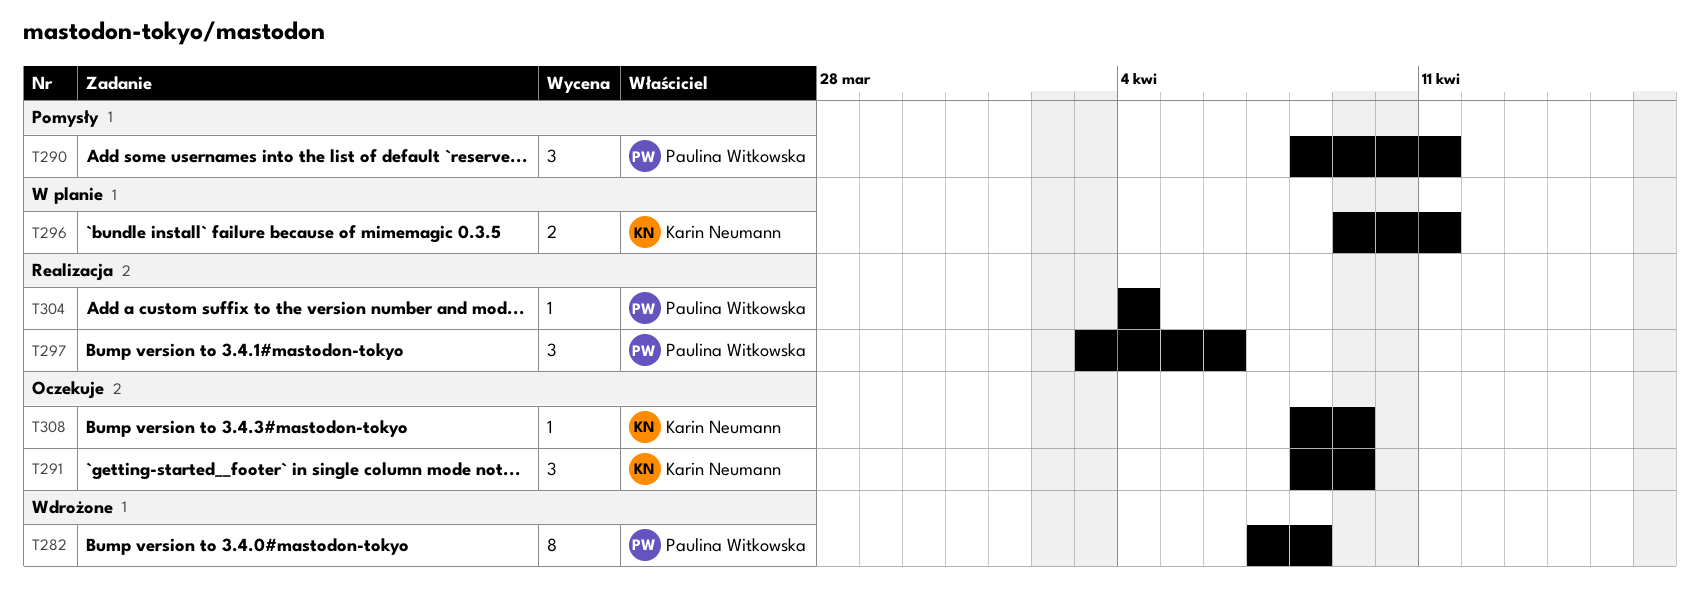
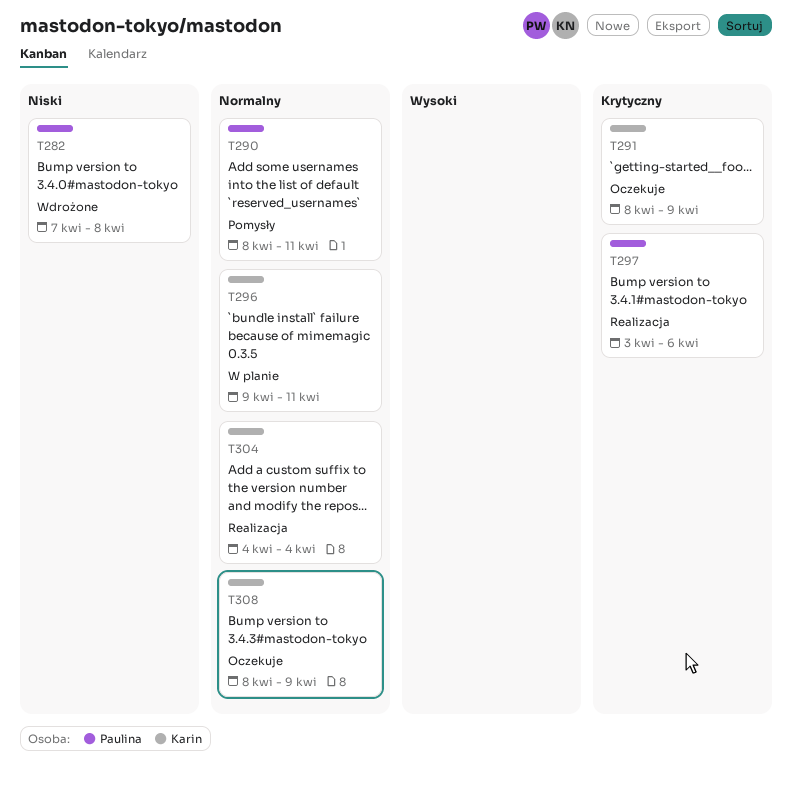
T304, owner: Paulina Witkowska -> Karin Neumann

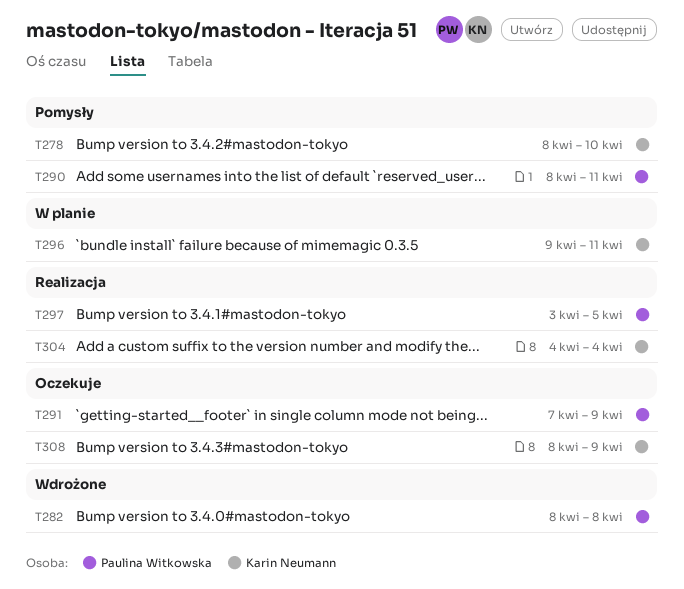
T278: none -> present
T282, start: Apr 7 -> Apr 8
T291, owner: Karin Neumann -> Paulina Witkowska
T291, start: Apr 8 -> Apr 7
T297, due: Apr 6 -> Apr 5

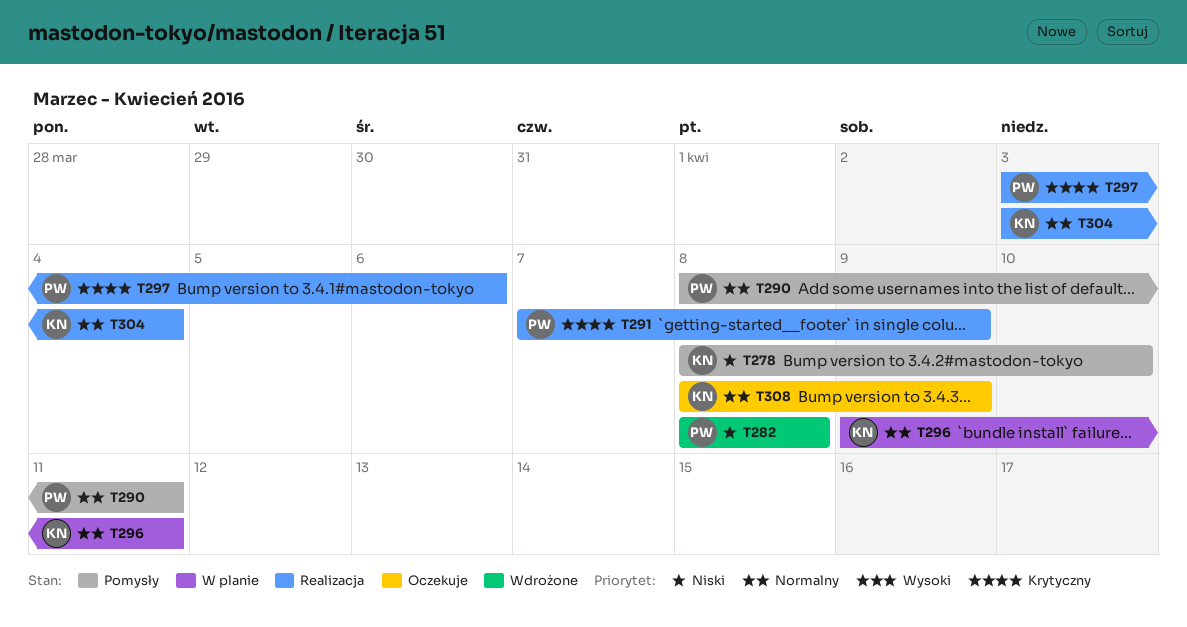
T291, status: Oczekuje -> Realizacja
T297, due: Apr 5 -> Apr 6
T304, start: Apr 4 -> Apr 3

